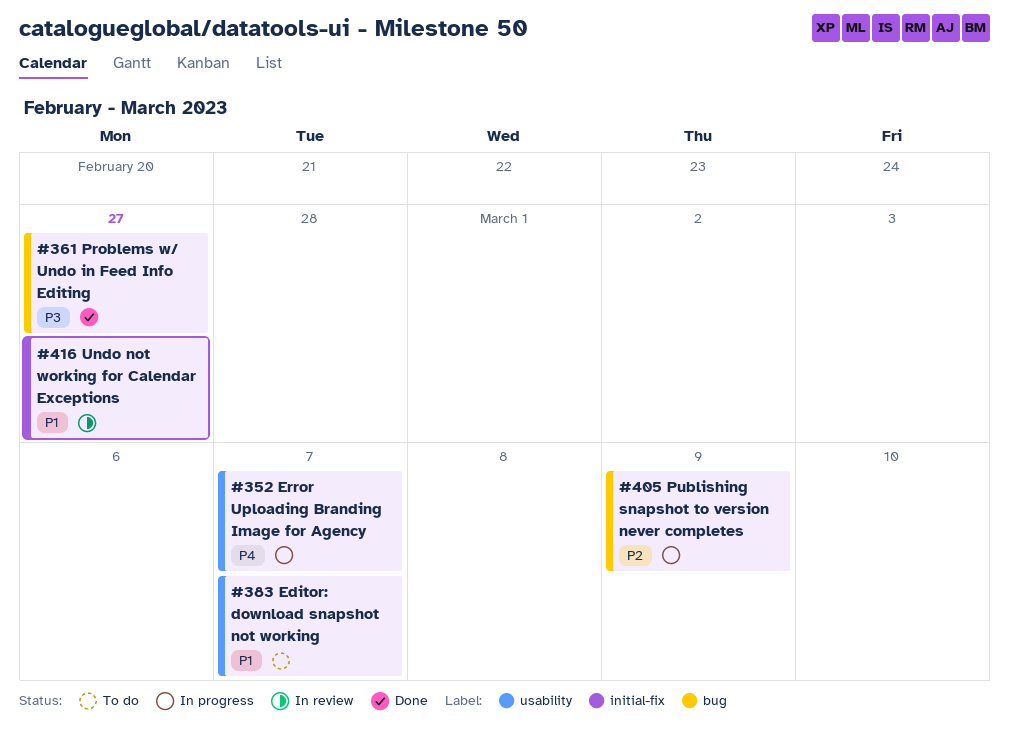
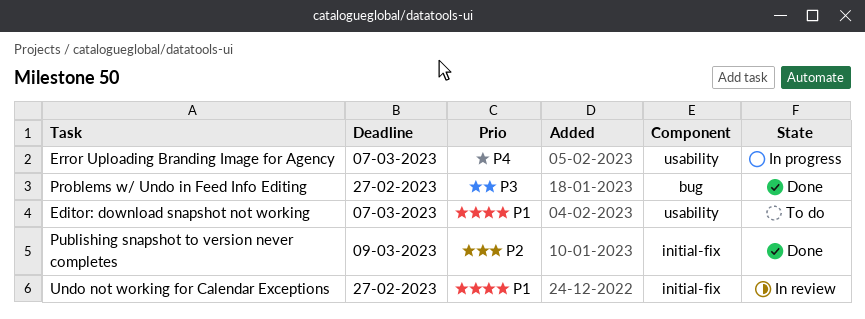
Publishing snapshot to version never completes, status: In progress -> Done
Publishing snapshot to version never completes, label: bug -> initial-fix

